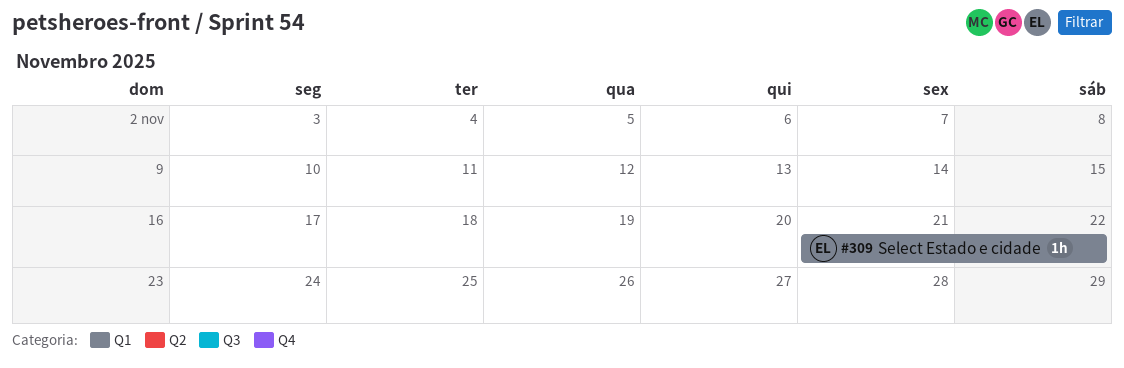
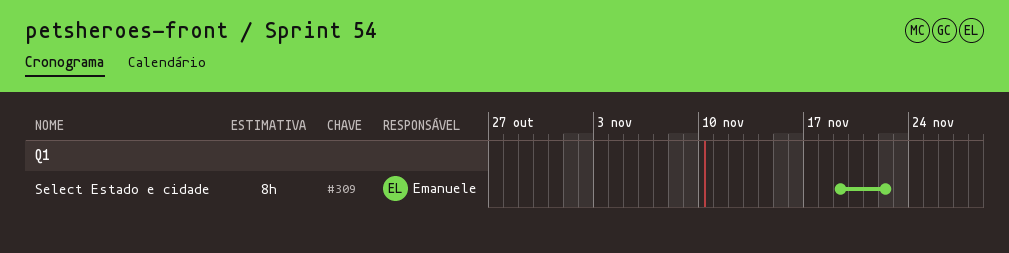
#309, estimate: 1h -> 8h
#309, start: Nov 21 -> Nov 19

